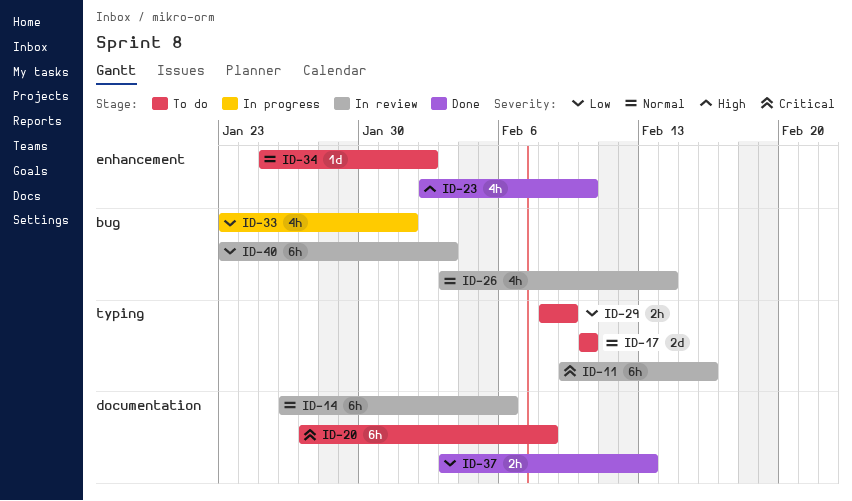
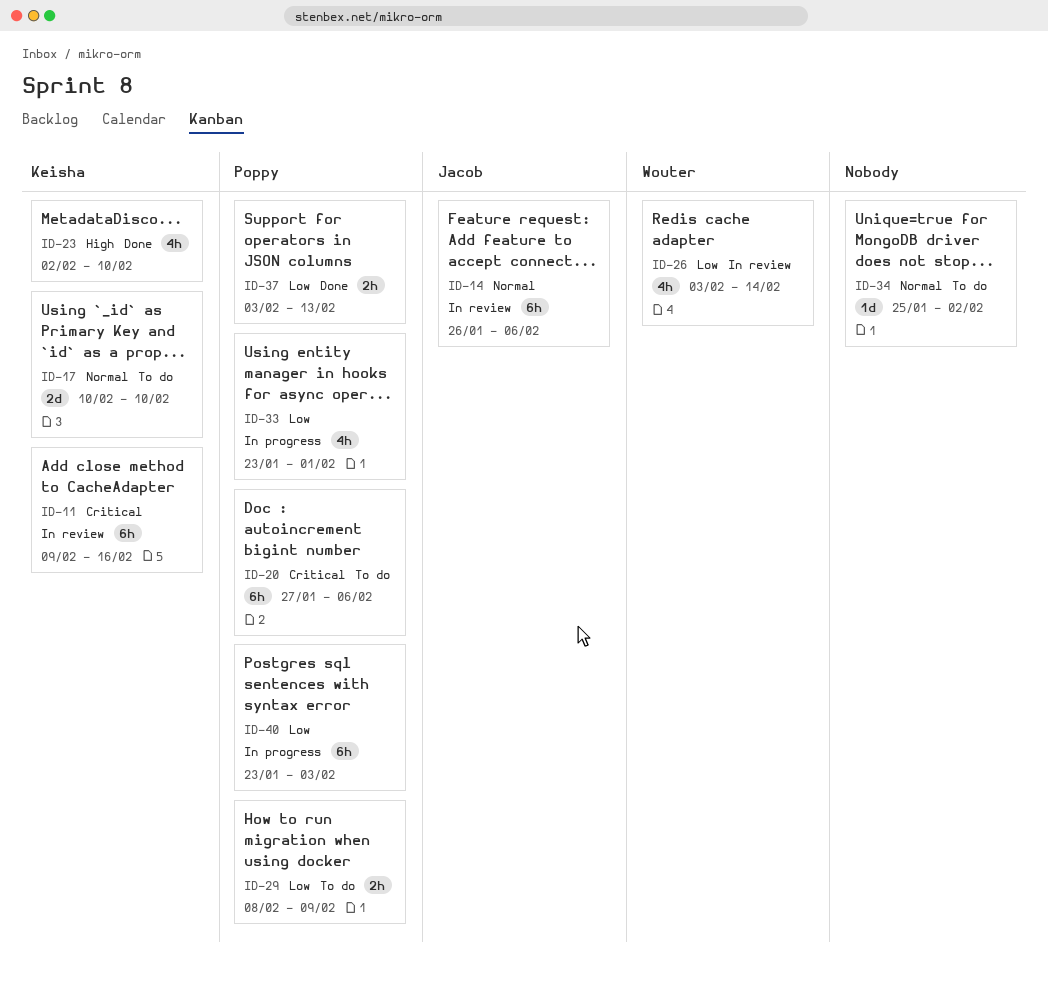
ID-20, due: Feb 8 -> Feb 6
ID-26, priority: Normal -> Low
ID-40, status: In review -> In progress

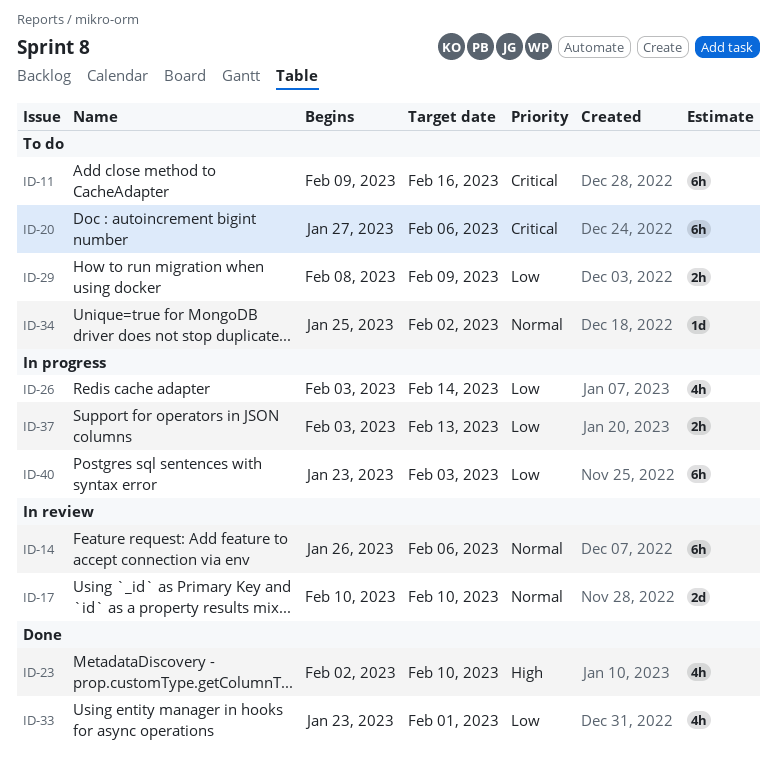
ID-11, status: In review -> To do
ID-17, status: To do -> In review
ID-26, status: In review -> In progress
ID-33, status: In progress -> Done
ID-37, status: Done -> In progress

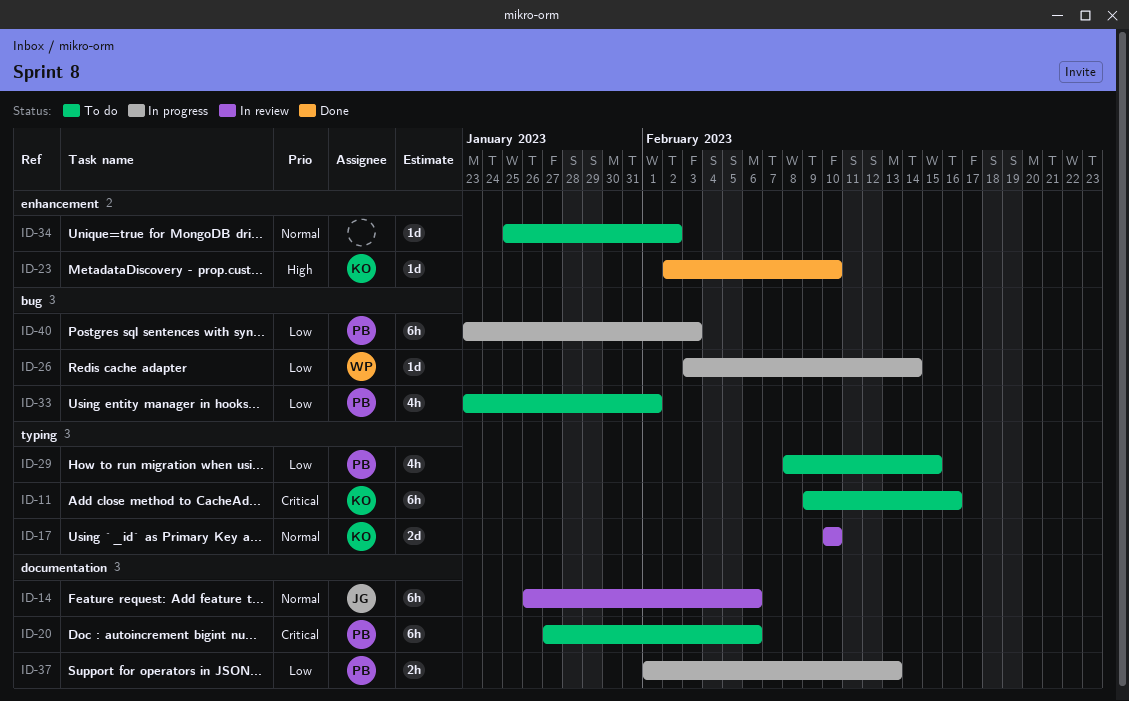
ID-23, estimate: 4h -> 1d
ID-26, estimate: 4h -> 1d
ID-29, estimate: 2h -> 4h
ID-29, due: Feb 9 -> Feb 15
ID-33, status: Done -> To do
ID-37, start: Feb 3 -> Feb 1

